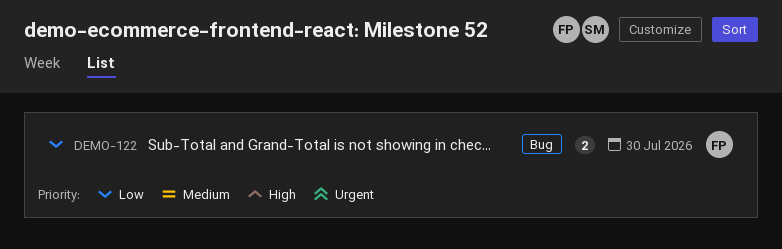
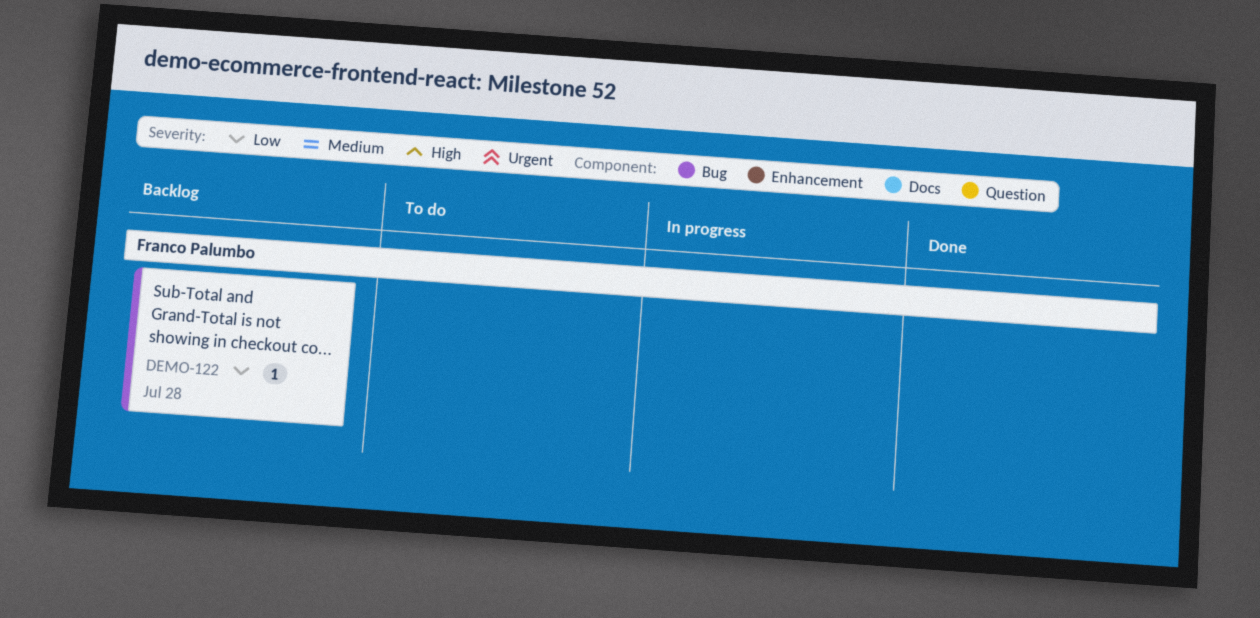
DEMO-122, estimate: 2 -> 1
DEMO-122, due: Jul 30 -> Jul 28

